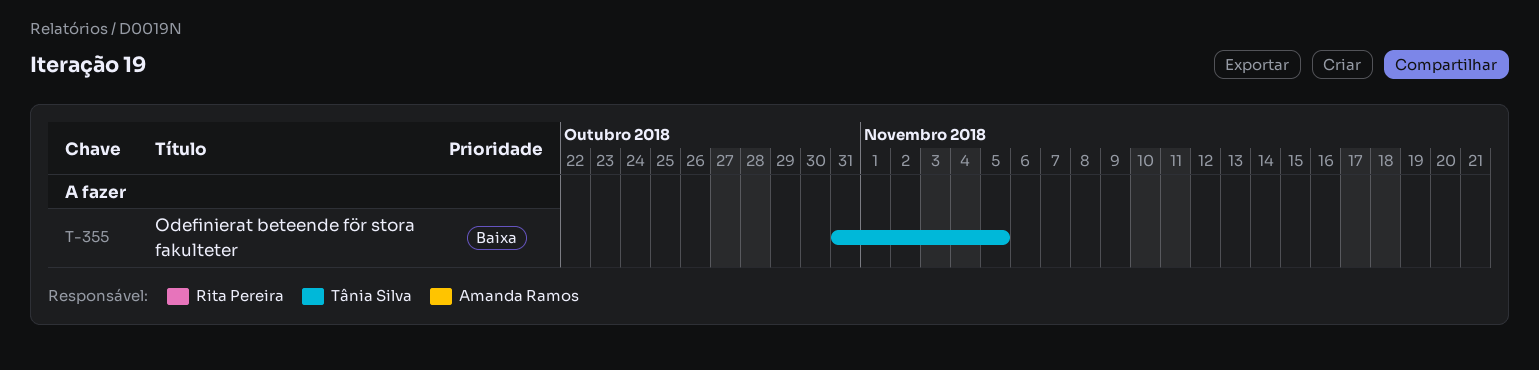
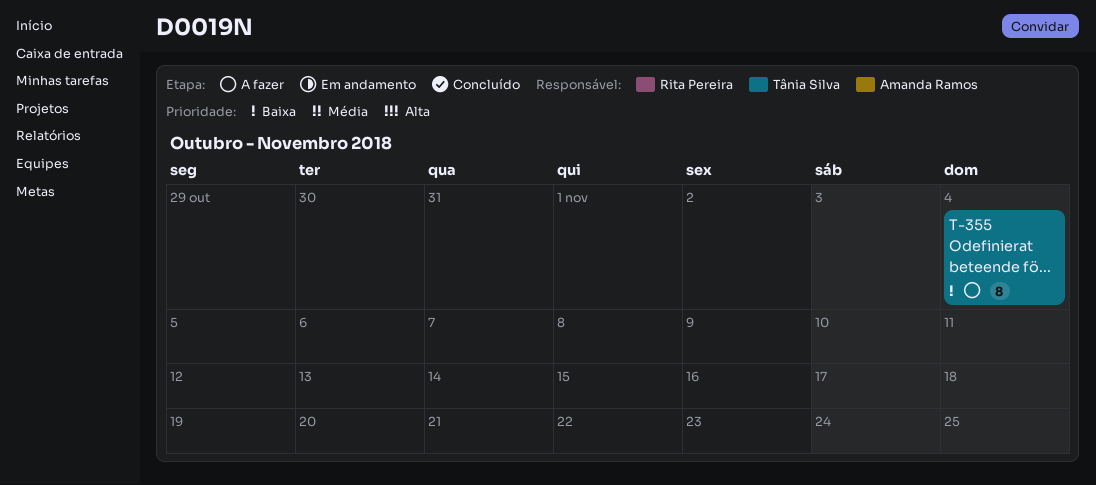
T-355, due: Nov 5 -> Nov 4

